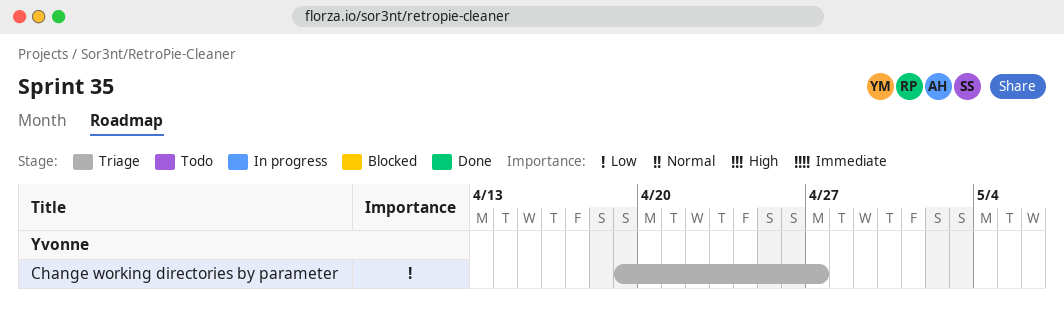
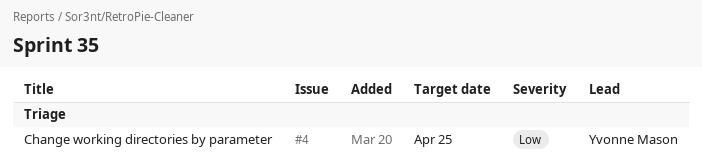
Change working directories by parameter, due: Apr 27 -> Apr 25

